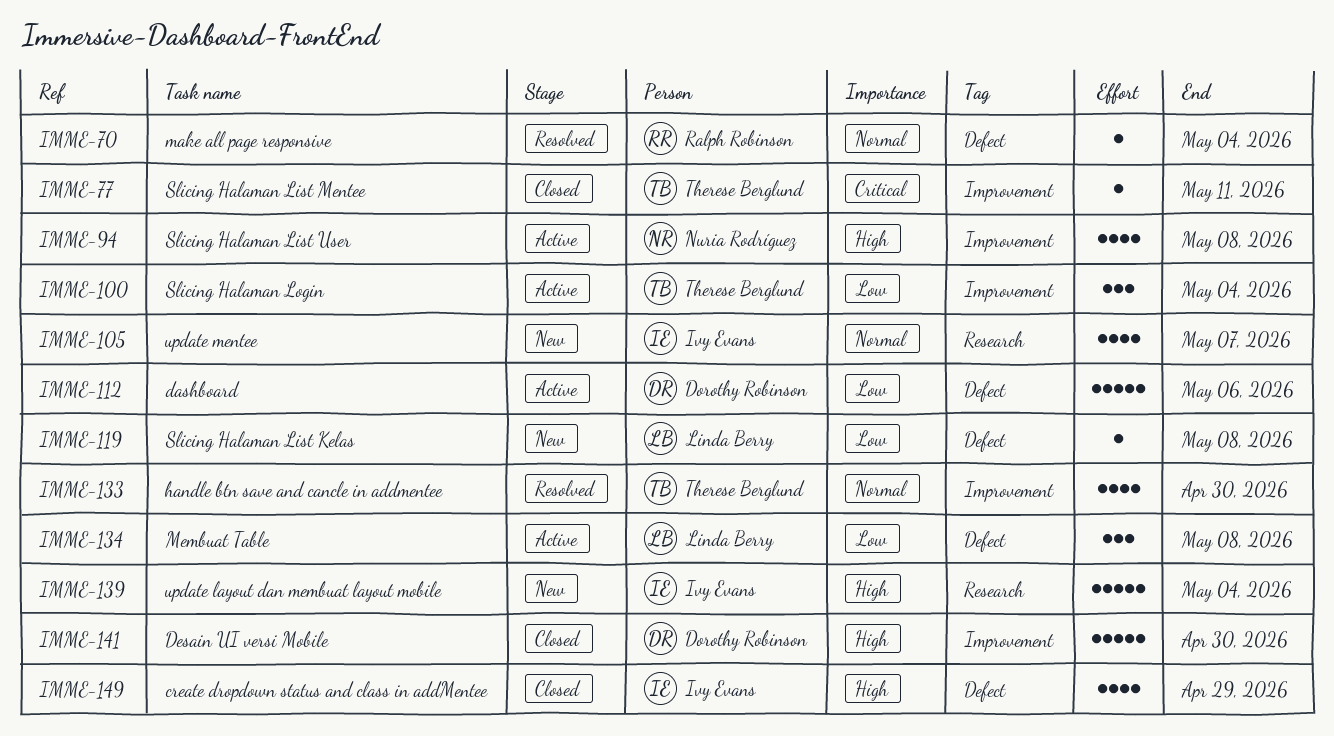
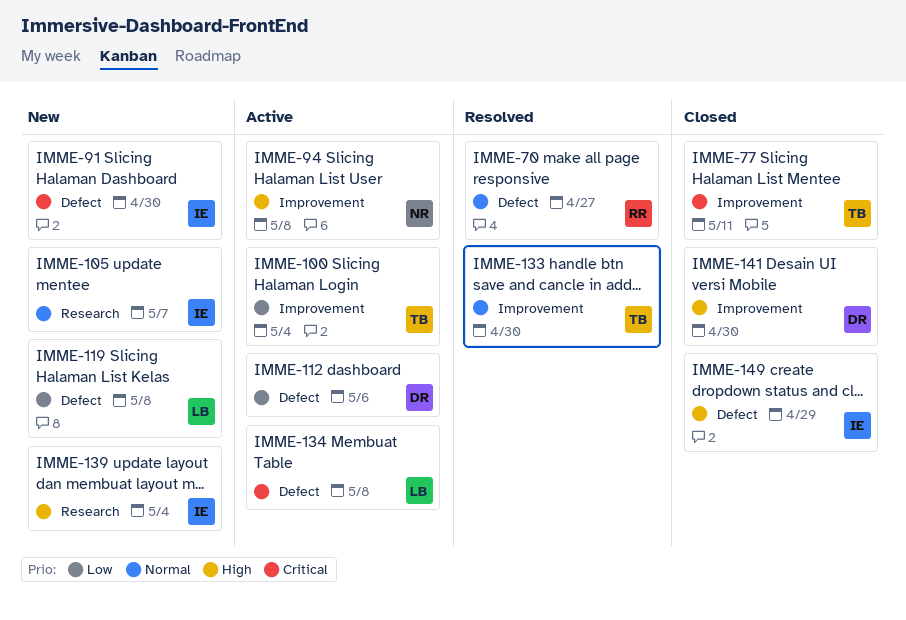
IMME-70, due: May 4 -> Apr 27
IMME-91: none -> present
IMME-134, priority: Low -> Critical

